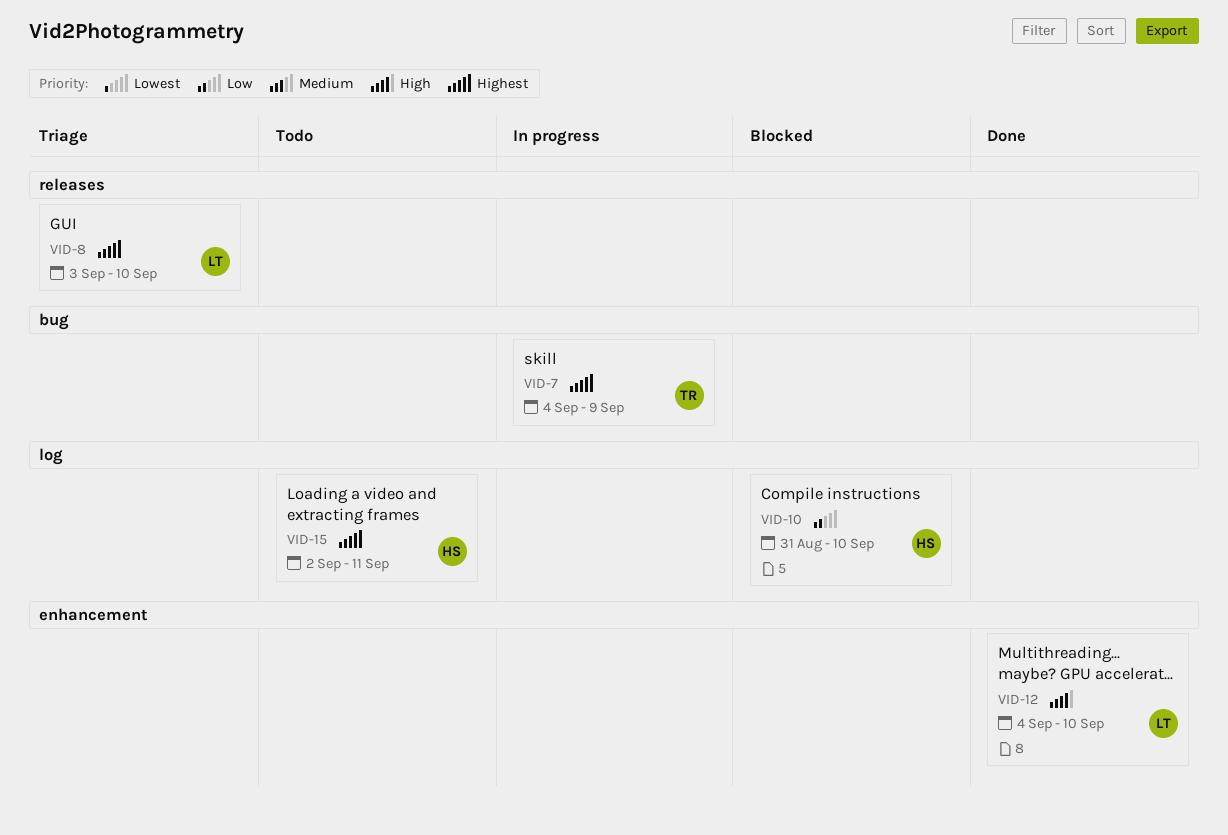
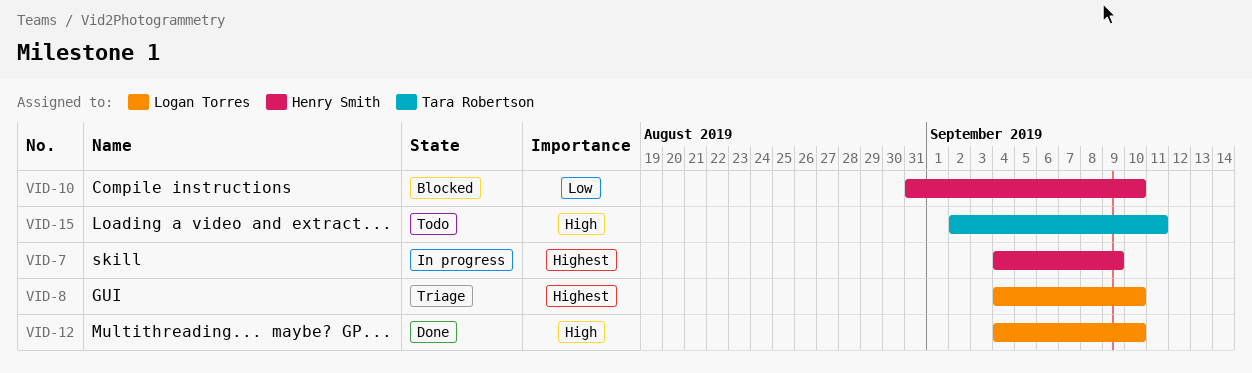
VID-7, owner: Tara Robertson -> Henry Smith
VID-8, start: Sep 3 -> Sep 4
VID-15, owner: Henry Smith -> Tara Robertson
VID-15, priority: Highest -> High

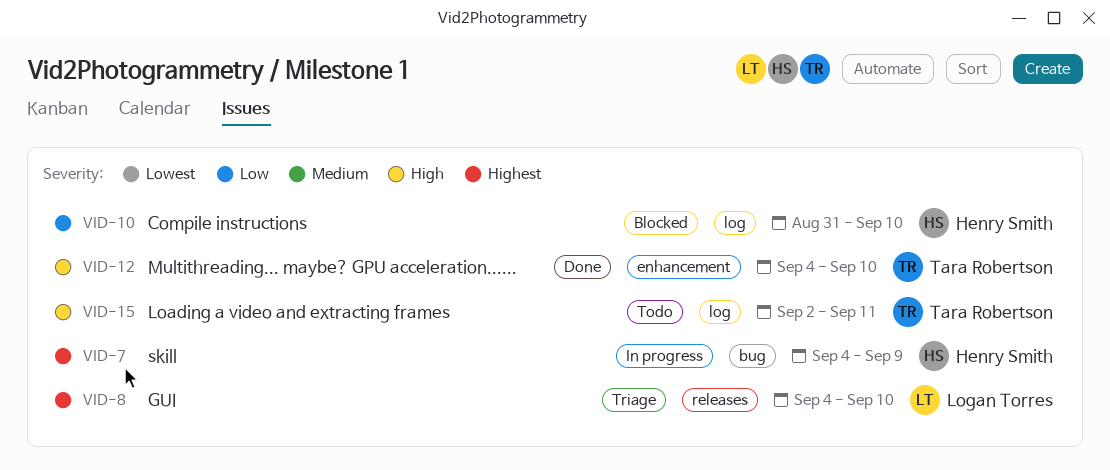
VID-12, owner: Logan Torres -> Tara Robertson

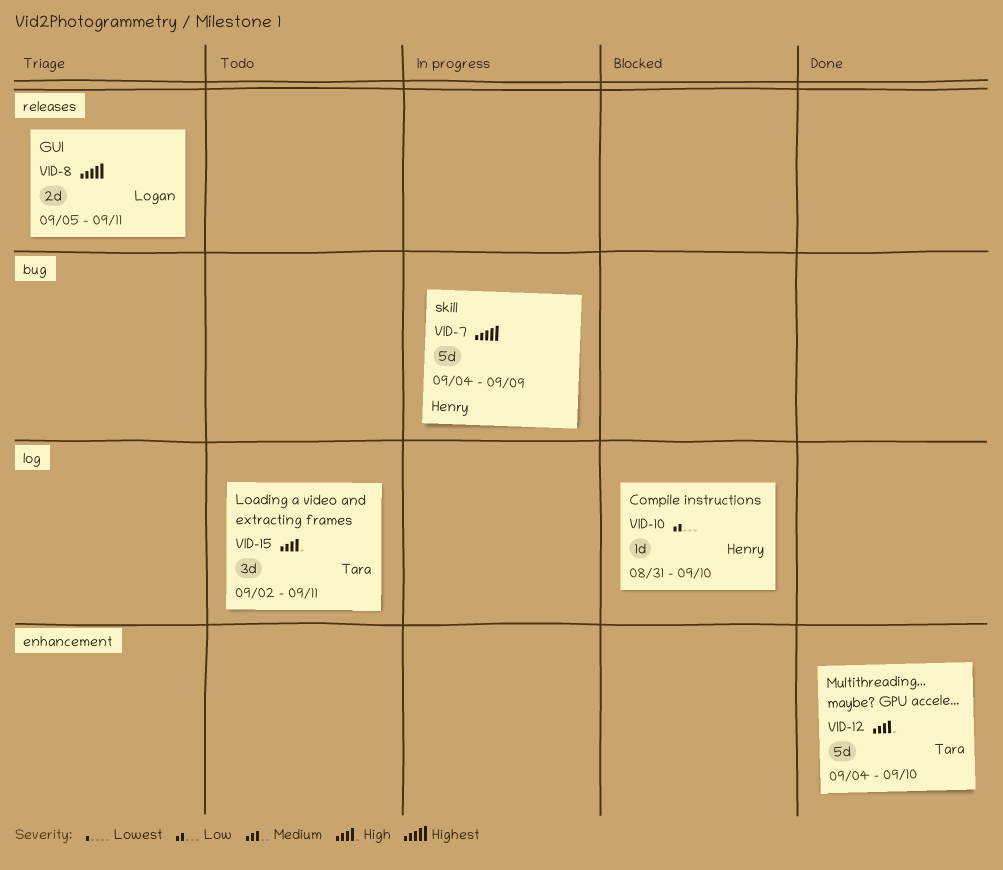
VID-8, start: Sep 4 -> Sep 5
VID-8, due: Sep 10 -> Sep 11

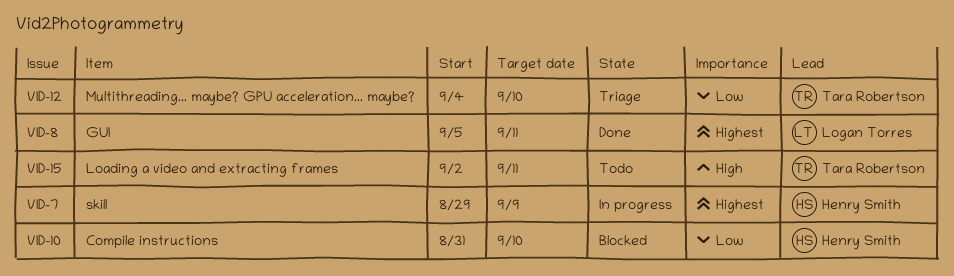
VID-7, start: Sep 4 -> Aug 29
VID-8, status: Triage -> Done
VID-12, status: Done -> Triage
VID-12, priority: High -> Low

